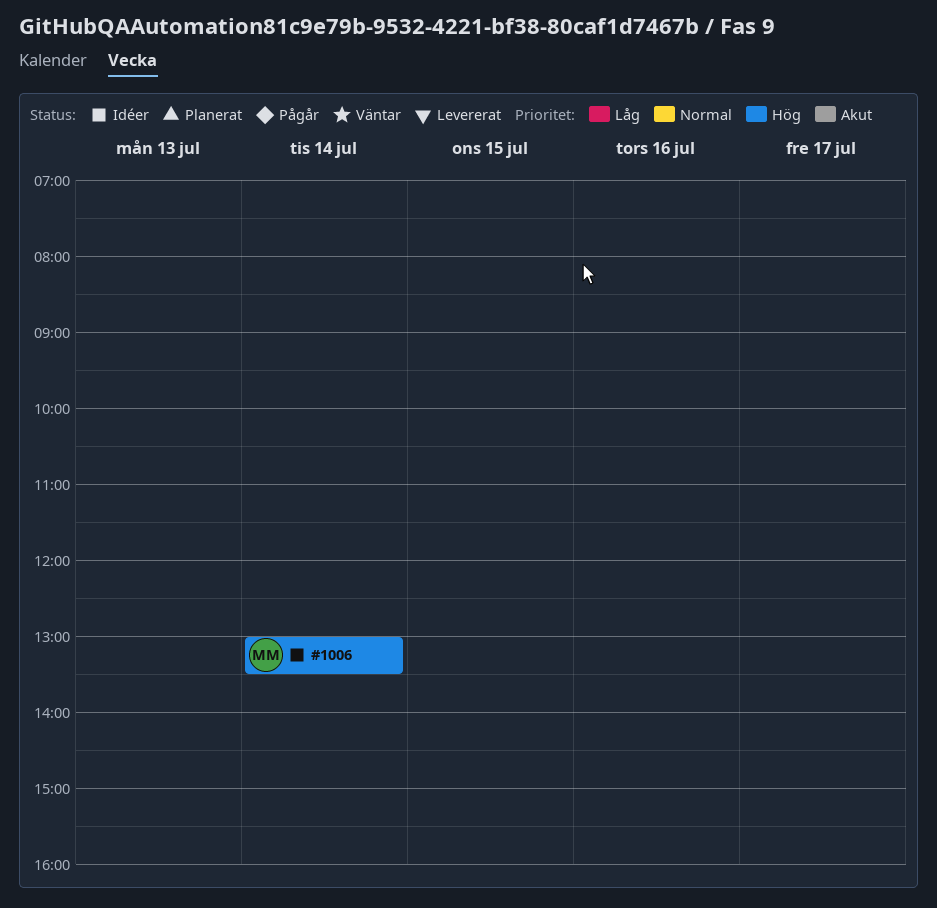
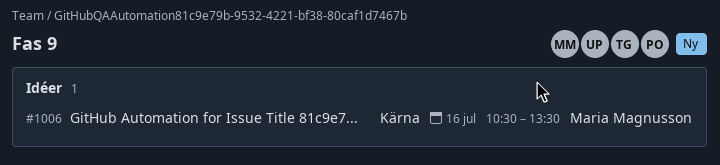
#1006, day: Jul 14 -> Jul 16
#1006, begins: 13:00 -> 10:30

